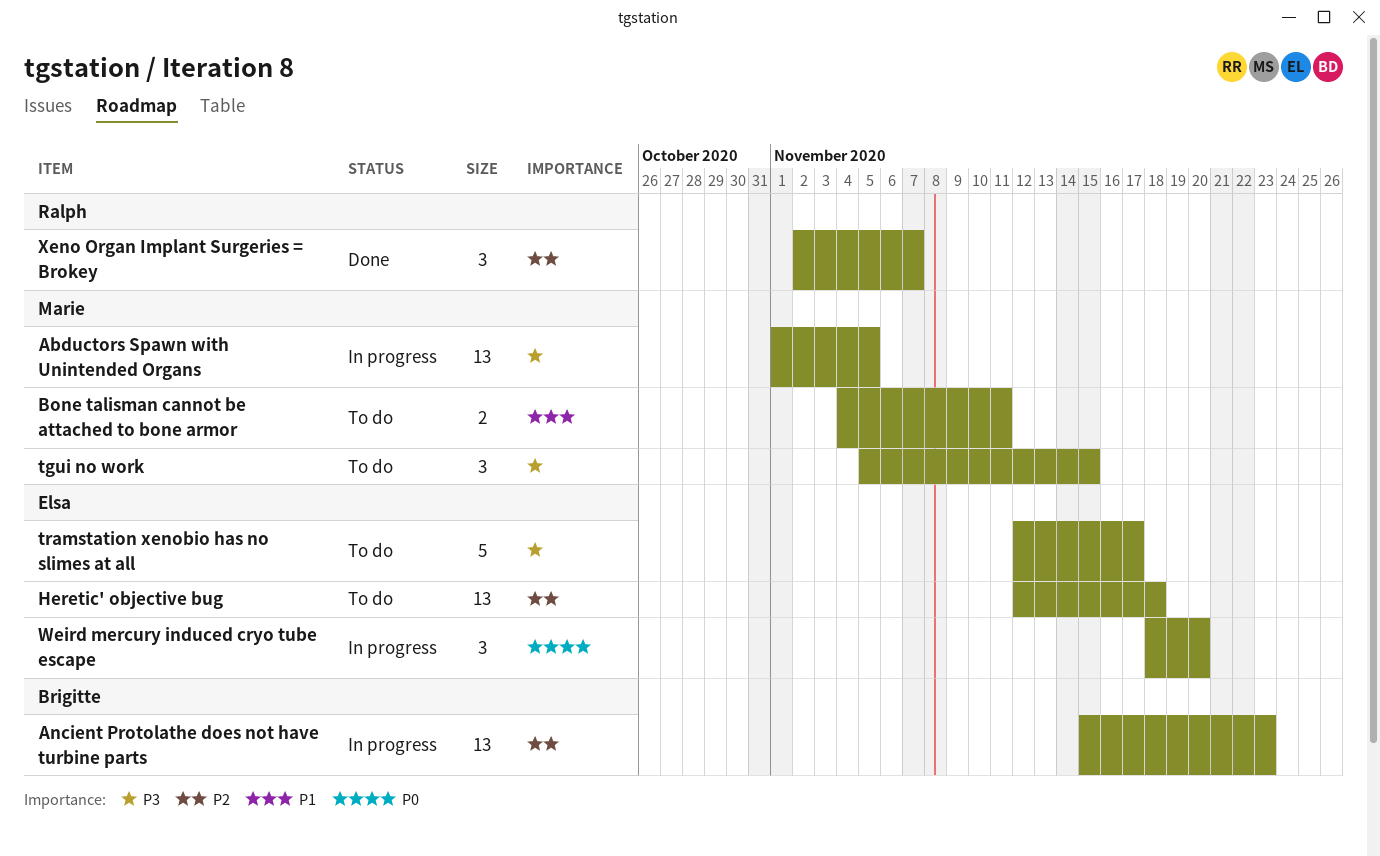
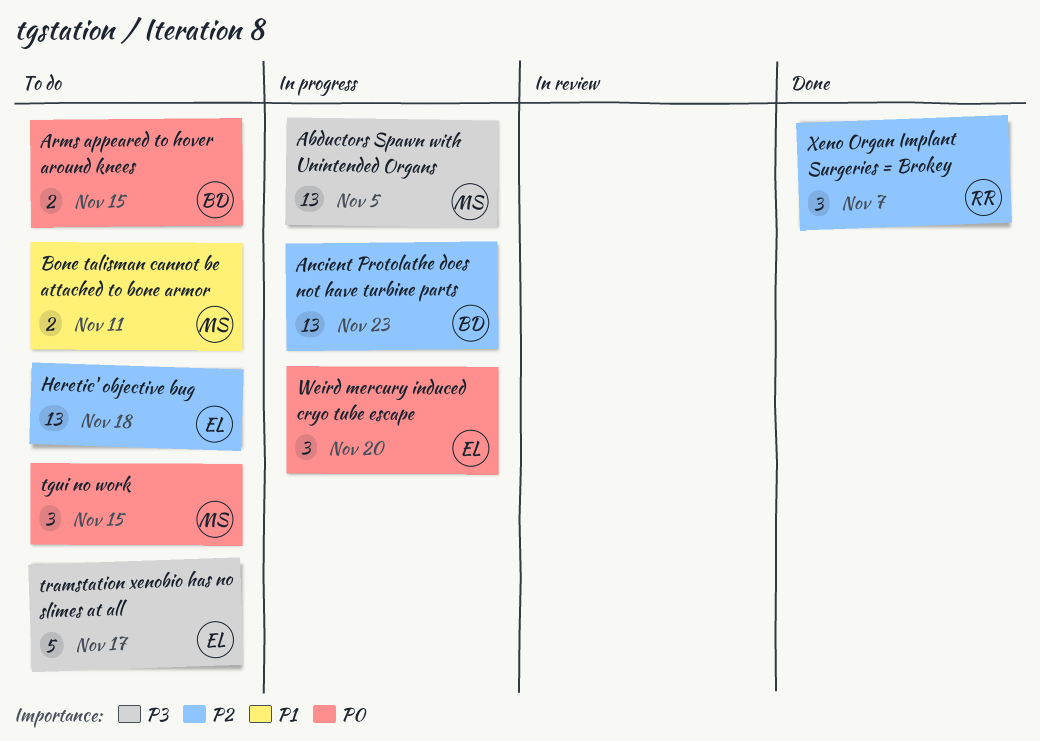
Arms appeared to hover around knees: none -> present
tgui no work, priority: P3 -> P0

